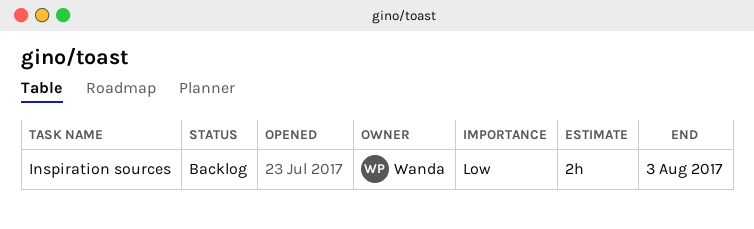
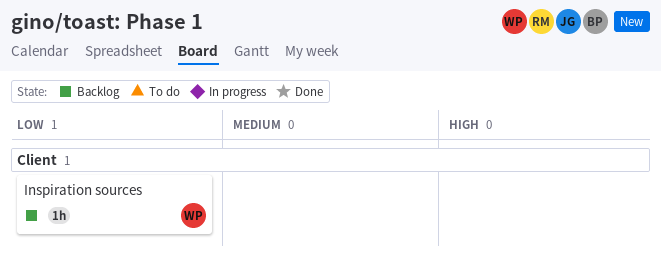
Inspiration sources, estimate: 2h -> 1h

